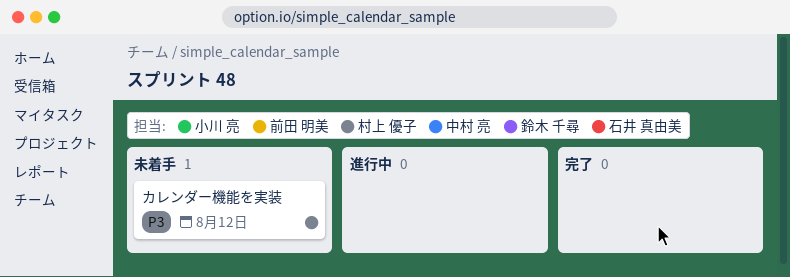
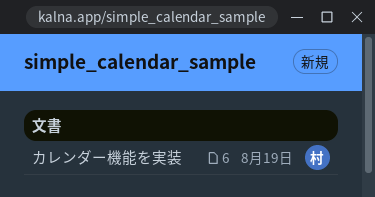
カレンダー機能を実装, due: Aug 12 -> Aug 19

